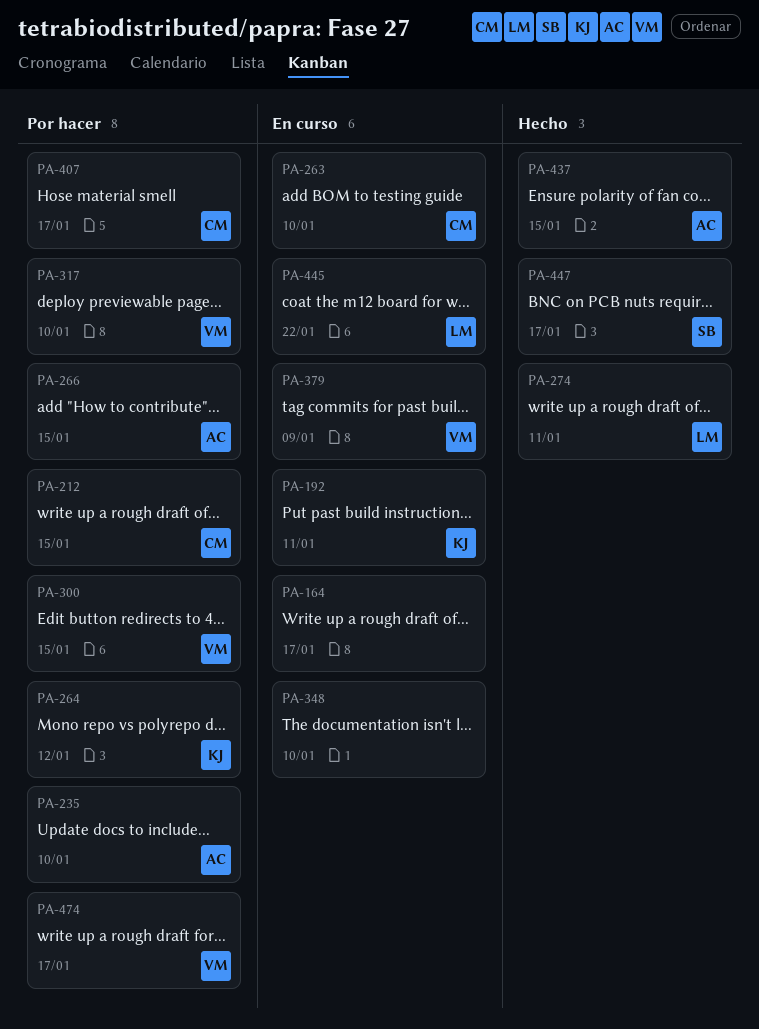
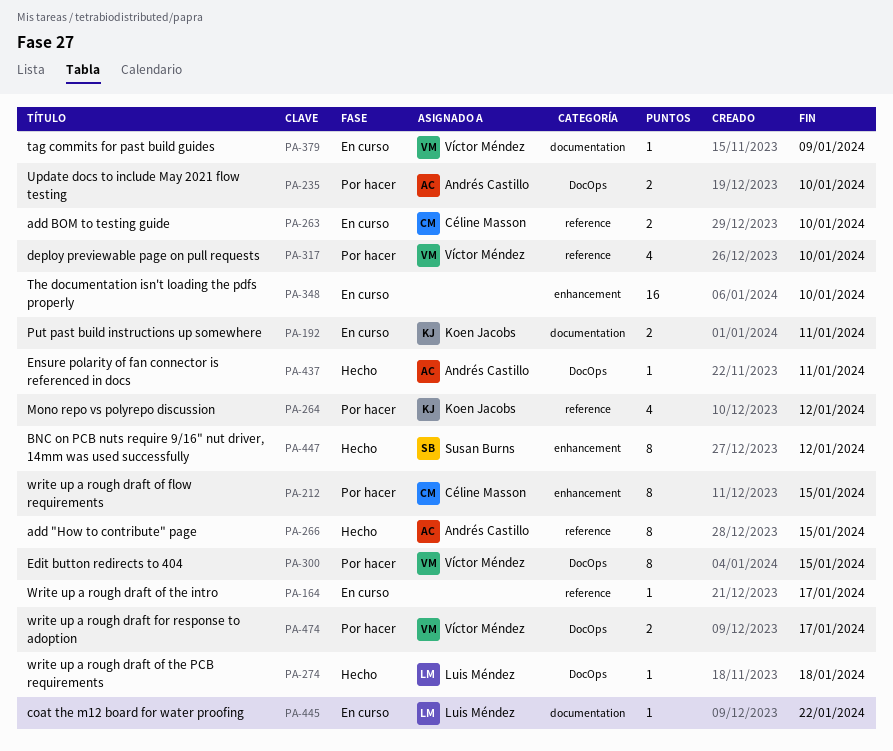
PA-266, status: Por hacer -> Hecho
PA-274, due: Jan 11 -> Jan 18
PA-407: present -> none
PA-437, due: Jan 15 -> Jan 11
PA-447, due: Jan 17 -> Jan 12

